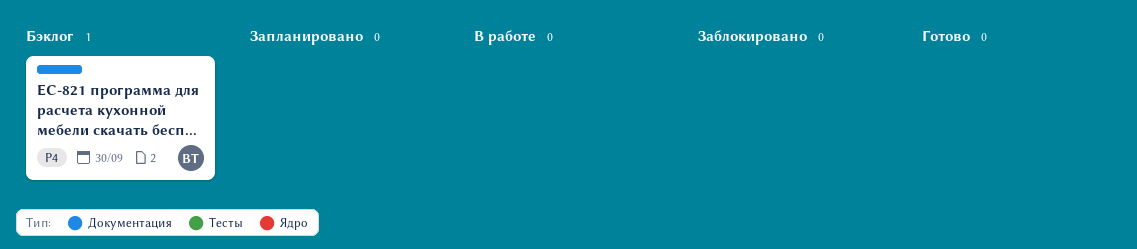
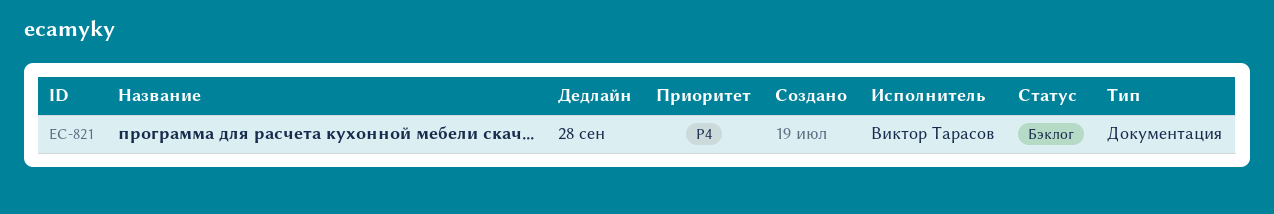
EC-821, due: Sep 30 -> Sep 28

